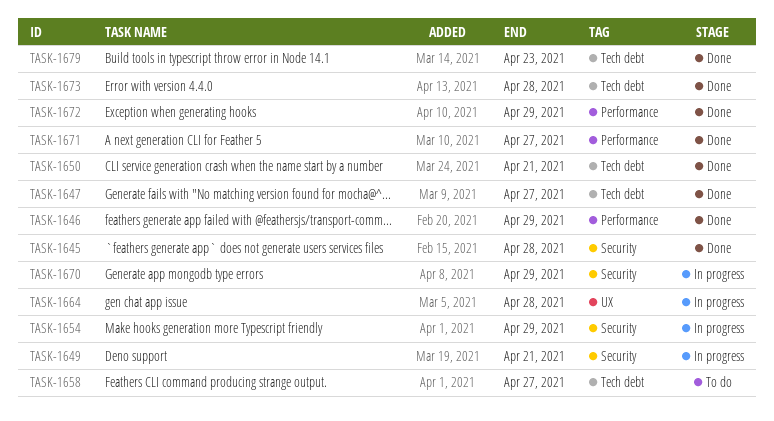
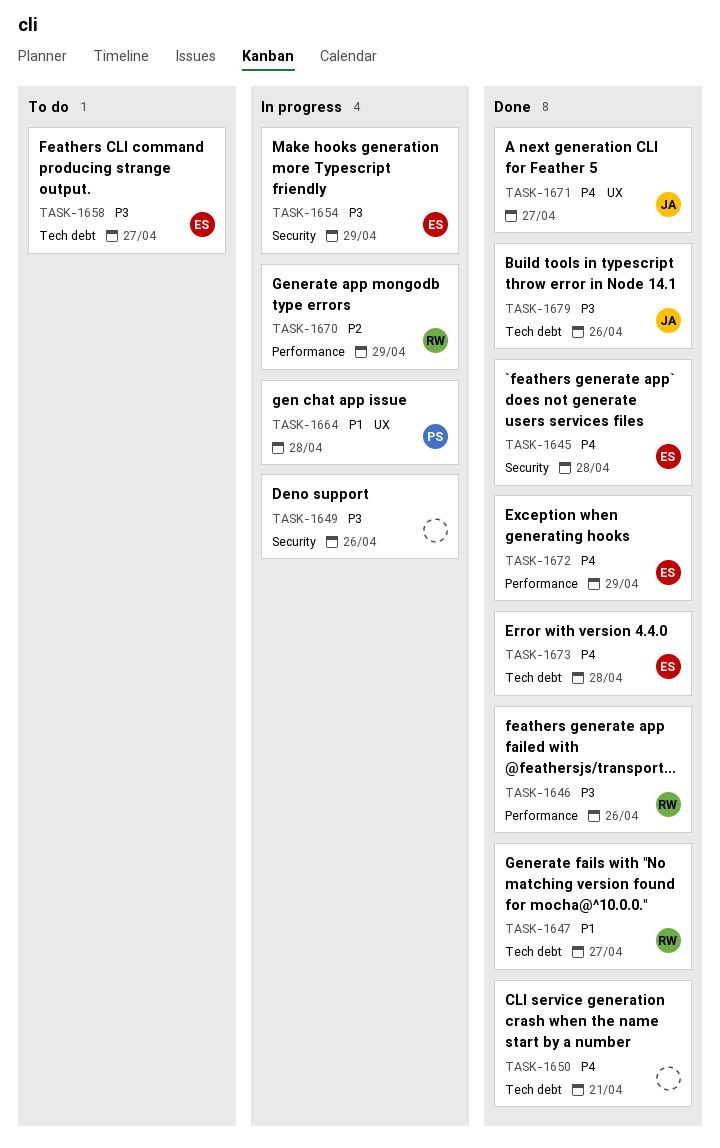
TASK-1646, due: Apr 29 -> Apr 26
TASK-1649, due: Apr 21 -> Apr 26
TASK-1670, label: Security -> Performance
TASK-1671, label: Performance -> UX
TASK-1679, due: Apr 23 -> Apr 26

